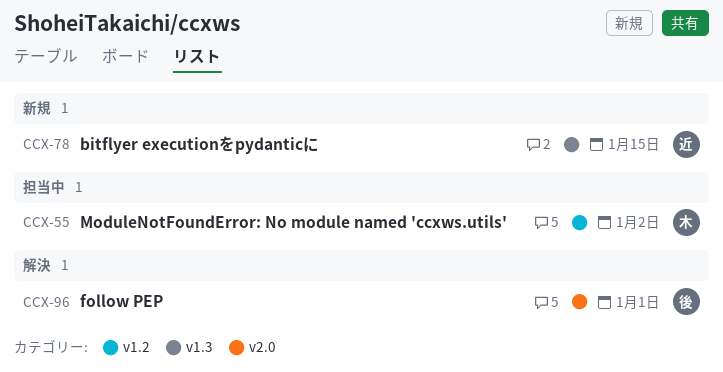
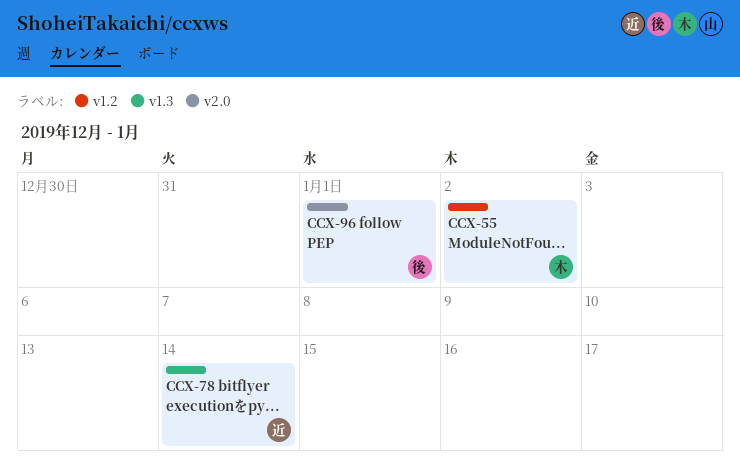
CCX-78, due: Jan 15 -> Jan 14

